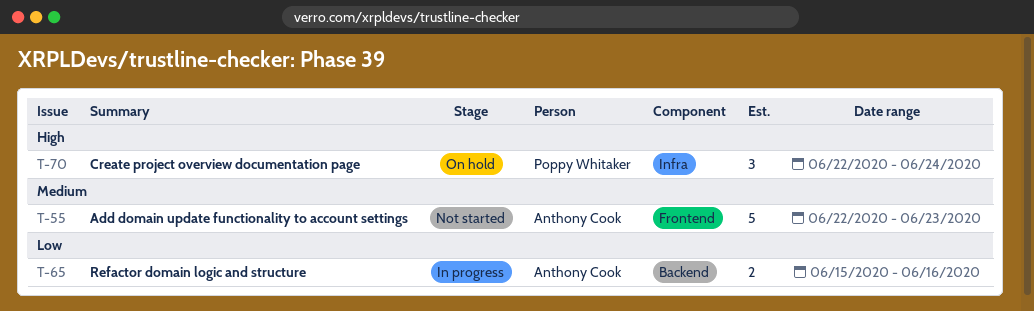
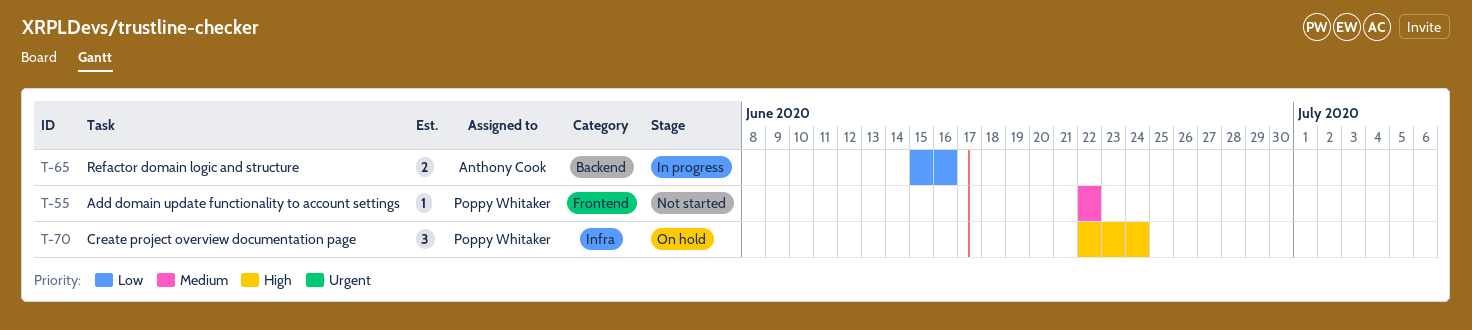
T-55, owner: Anthony Cook -> Poppy Whitaker
T-55, estimate: 5 -> 1
T-55, due: Jun 23 -> Jun 22

